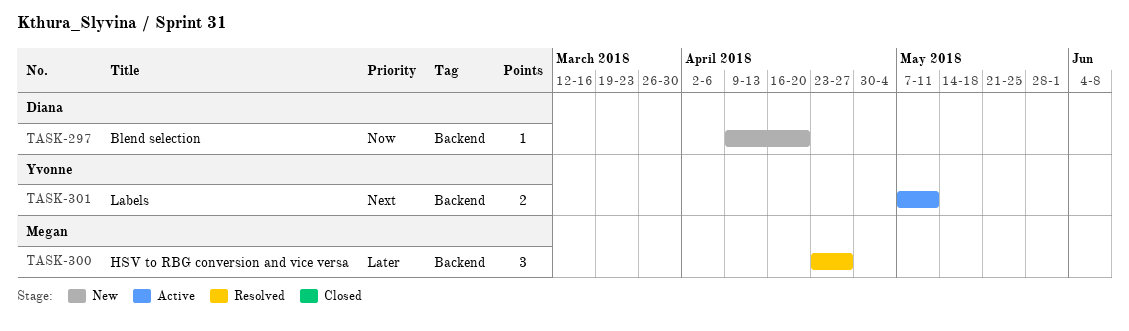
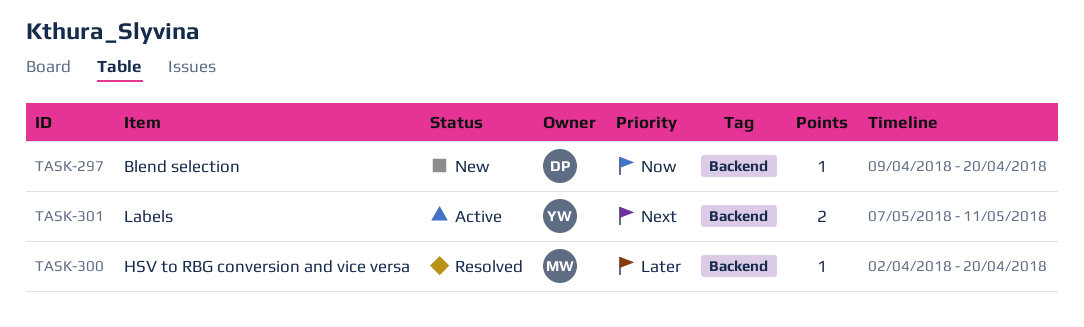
TASK-300, estimate: 3 -> 1
TASK-300, start: Apr 23 -> Apr 2
TASK-300, due: Apr 27 -> Apr 20

